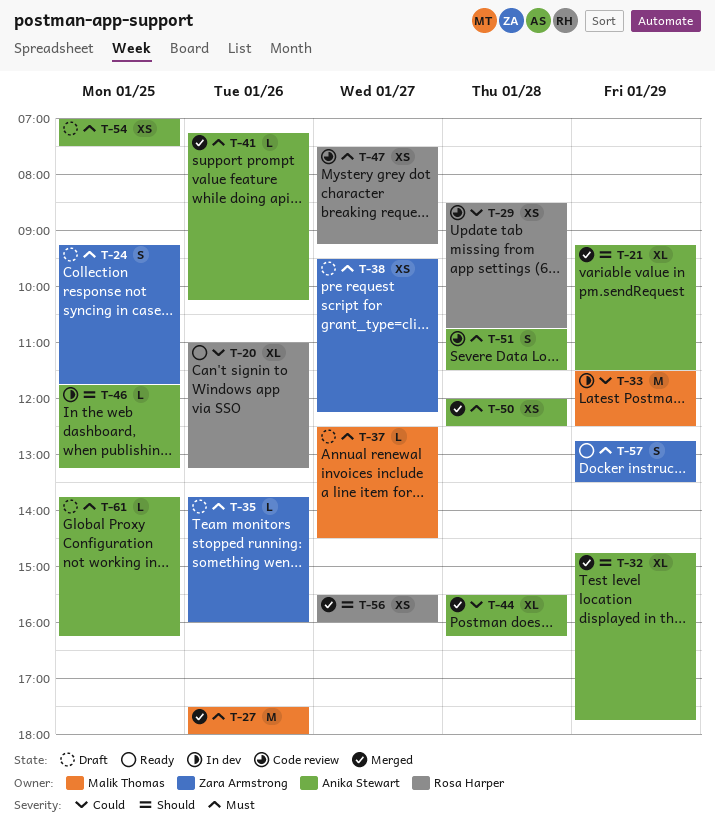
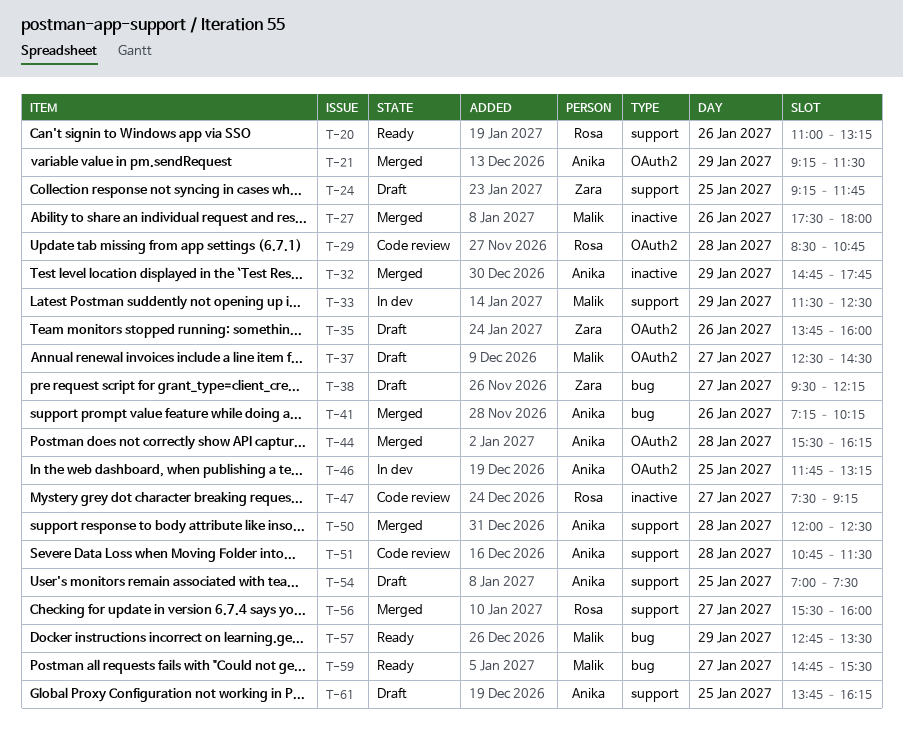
T-57, owner: Zara Armstrong -> Malik Thomas
T-59: none -> present

